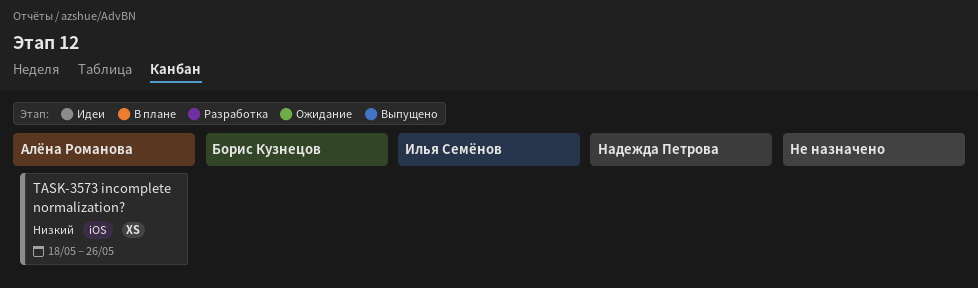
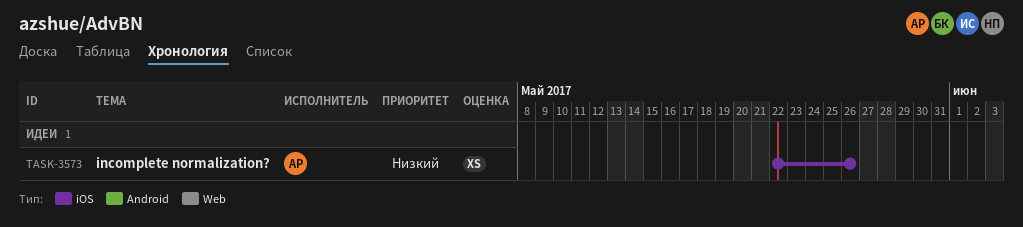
TASK-3573, start: May 18 -> May 22

